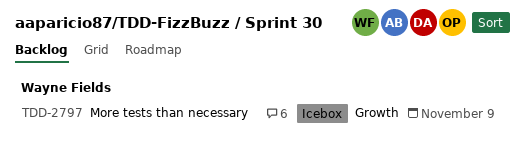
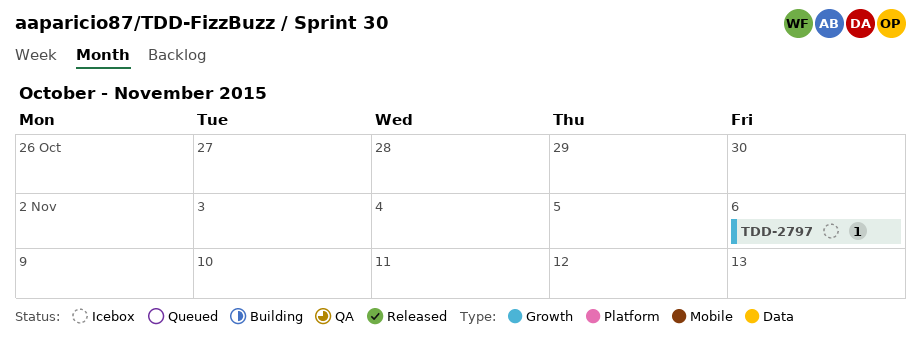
TDD-2797, due: Nov 9 -> Nov 6

